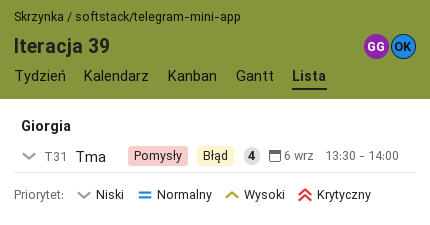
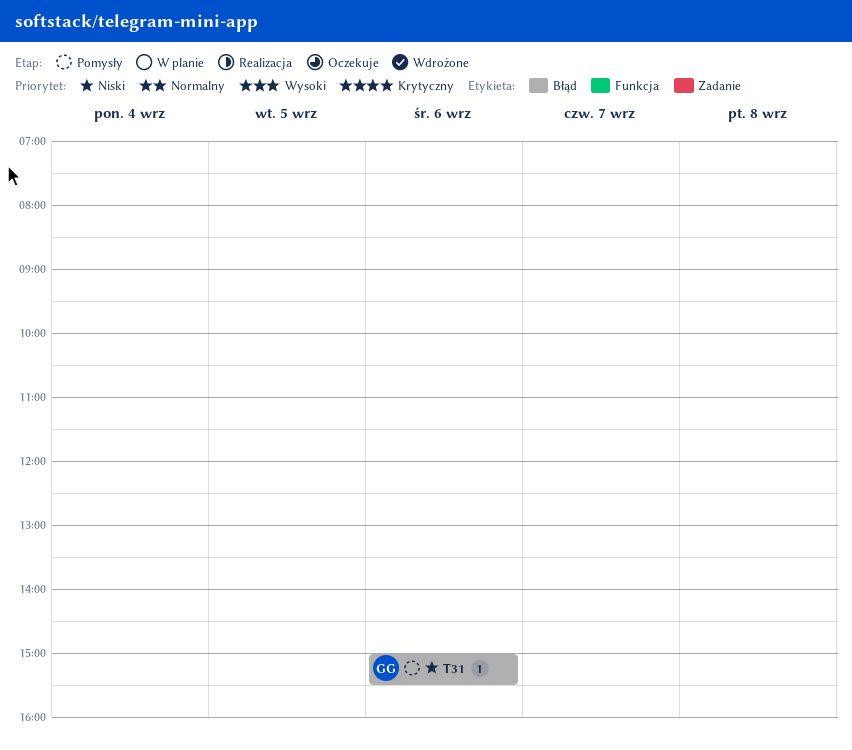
T31, estimate: 4 -> 1
T31, begins: 13:30 -> 15:00
T31, ends: 14:00 -> 15:30

